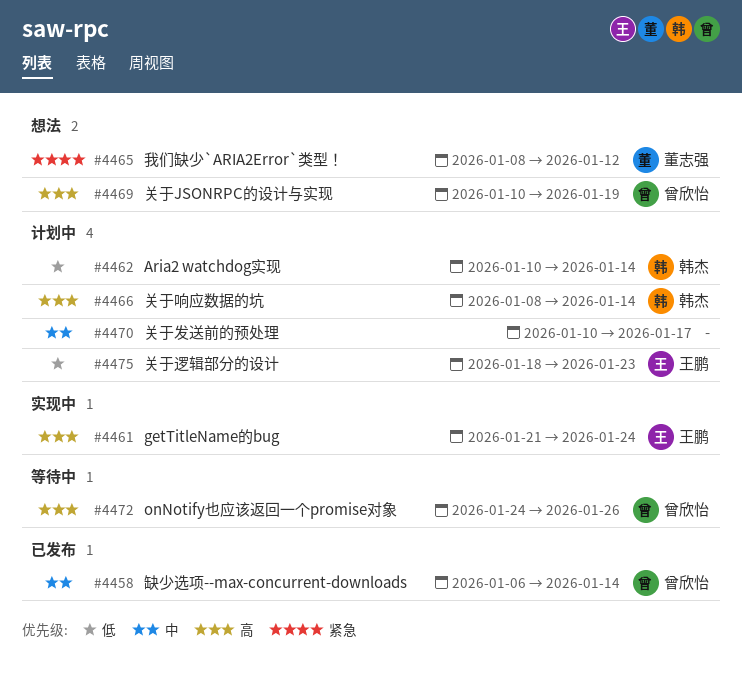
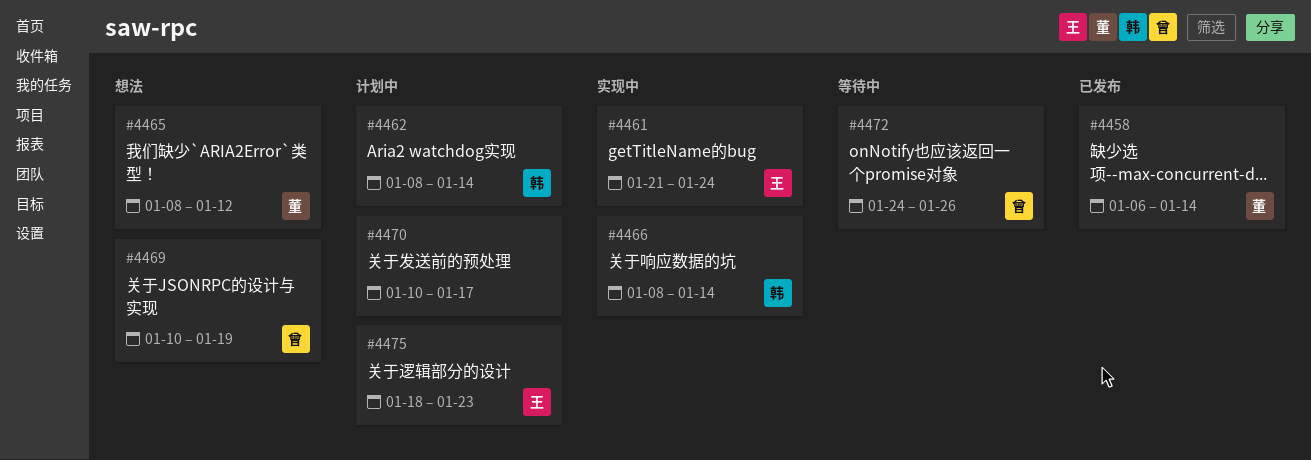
#4458, owner: 曾欣怡 -> 董志强
#4462, start: Jan 10 -> Jan 8
#4466, status: 计划中 -> 实现中

